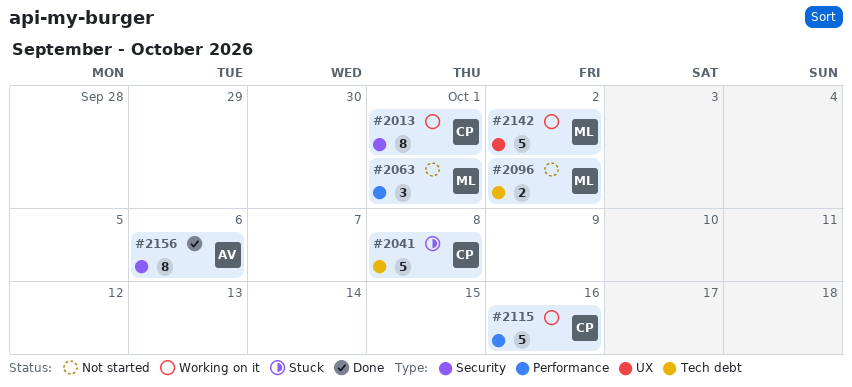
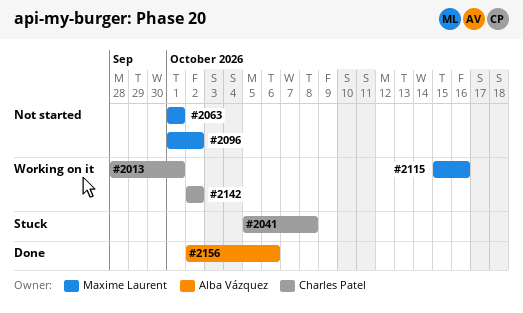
#2115, owner: Charles Patel -> Maxime Laurent
#2142, owner: Maxime Laurent -> Charles Patel

